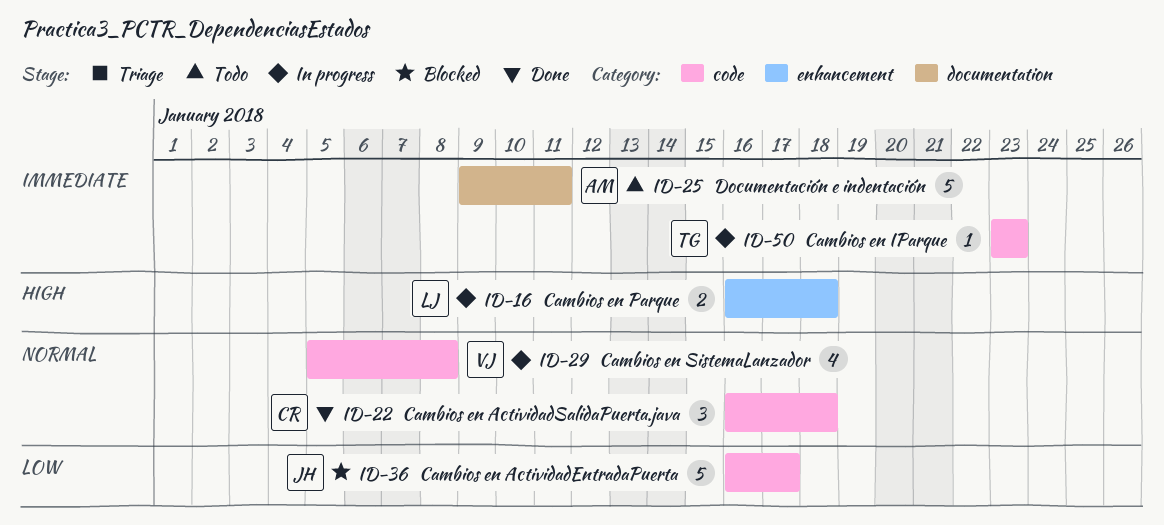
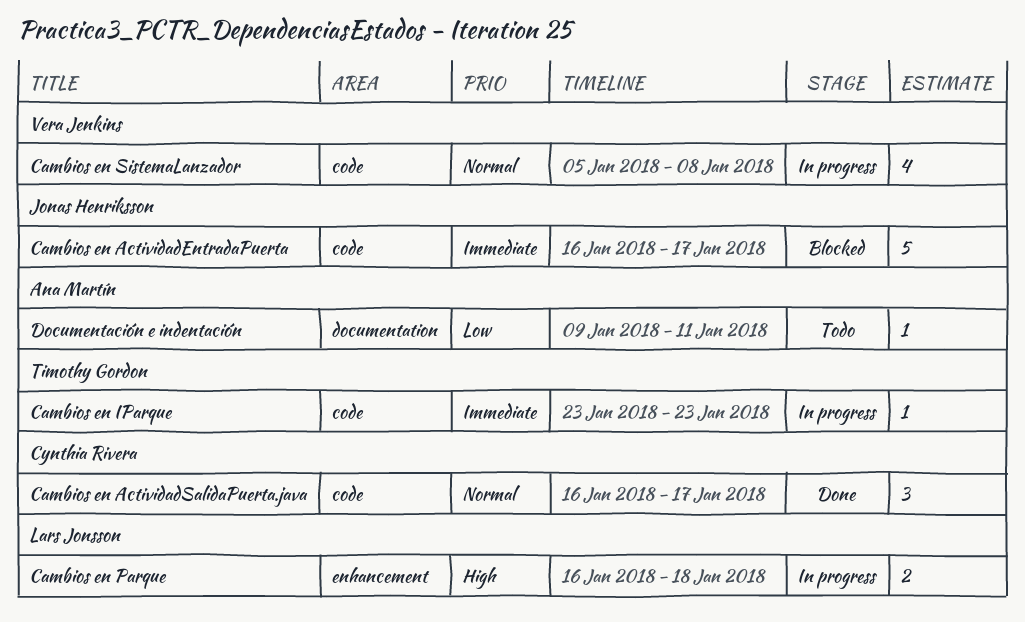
Cambios en ActividadEntradaPuerta, priority: Low -> Immediate
Cambios en ActividadSalidaPuerta.java, due: Jan 18 -> Jan 17
Documentación e indentación, priority: Immediate -> Low
Documentación e indentación, estimate: 5 -> 1

